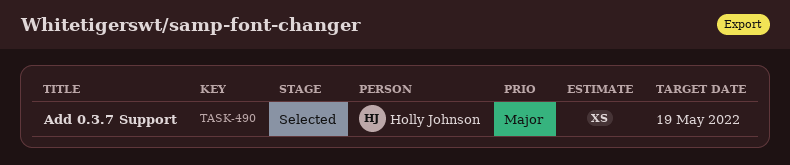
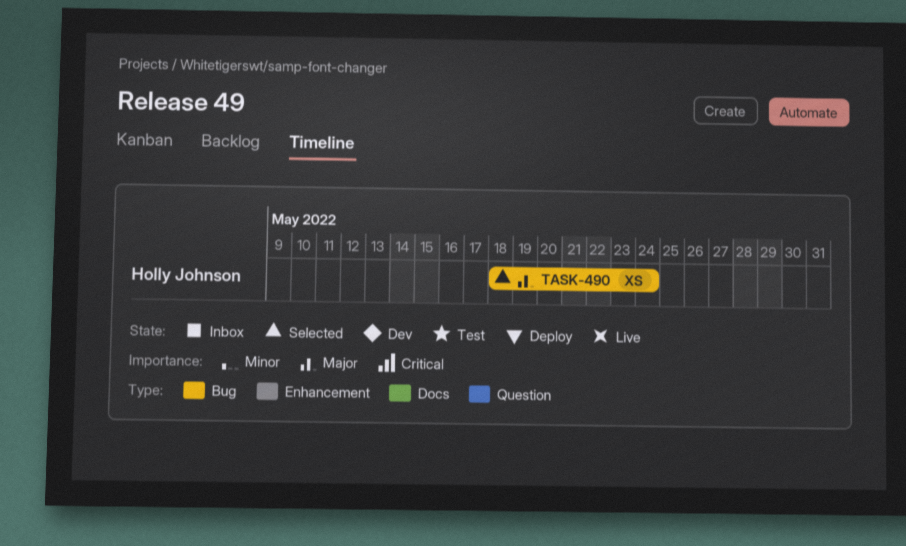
TASK-490, due: May 19 -> May 24

